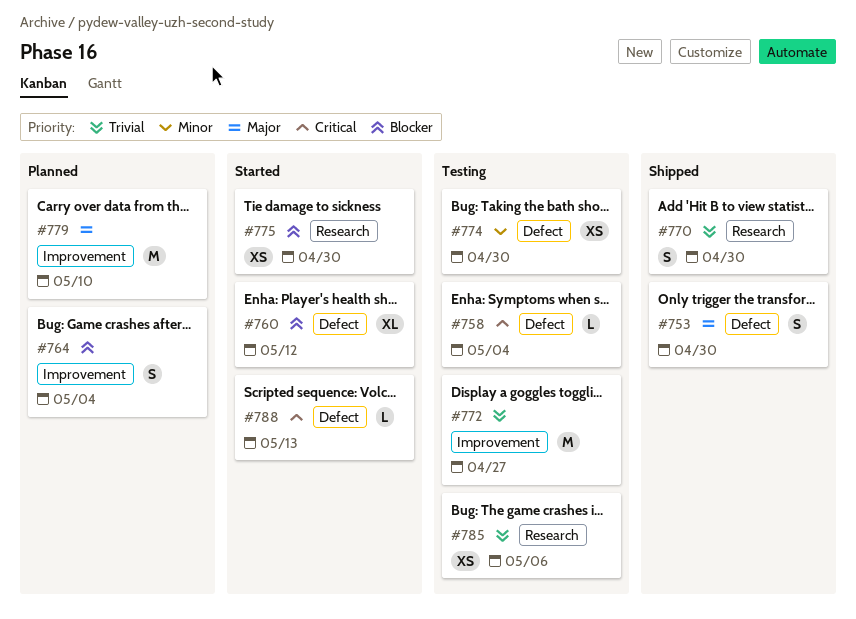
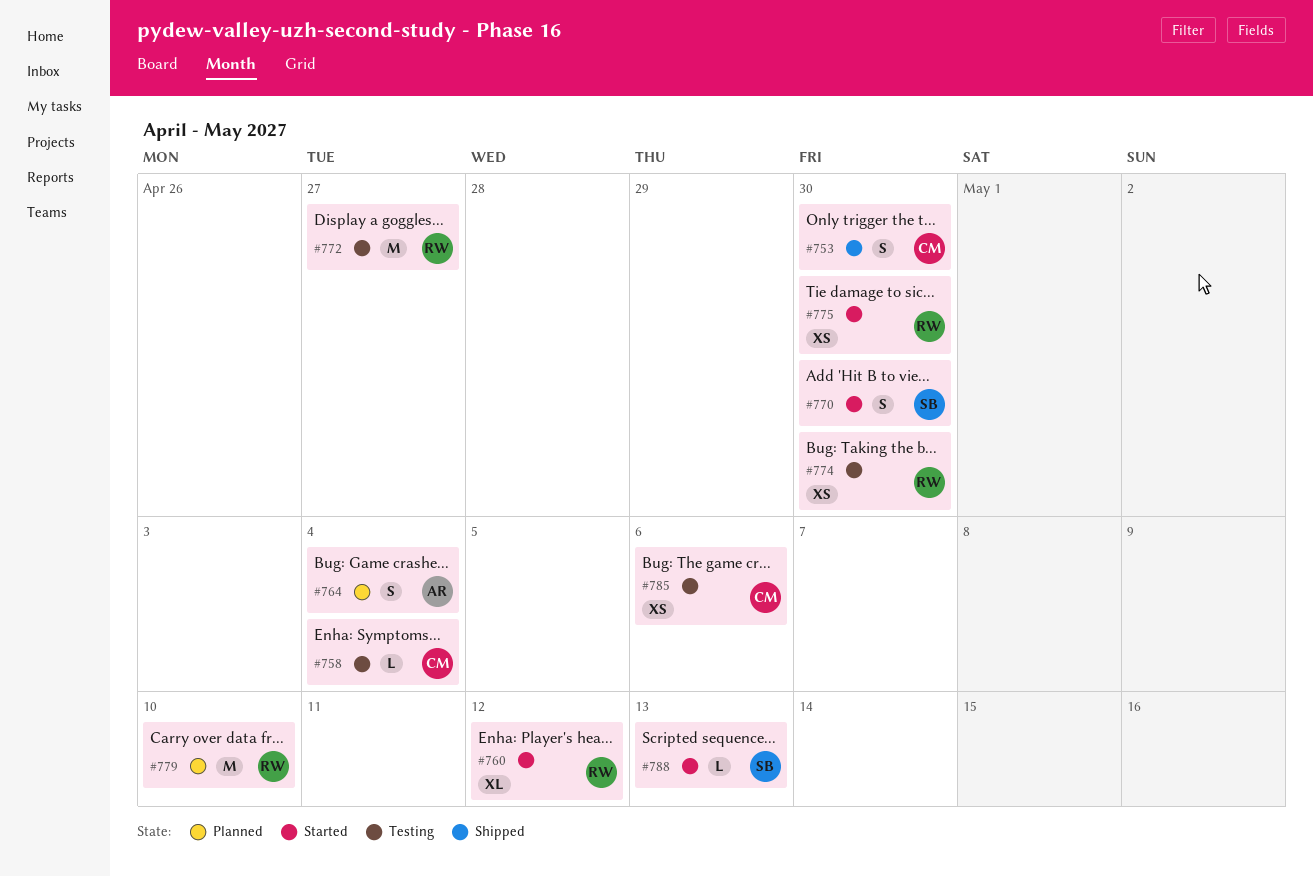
#770, status: Shipped -> Started

